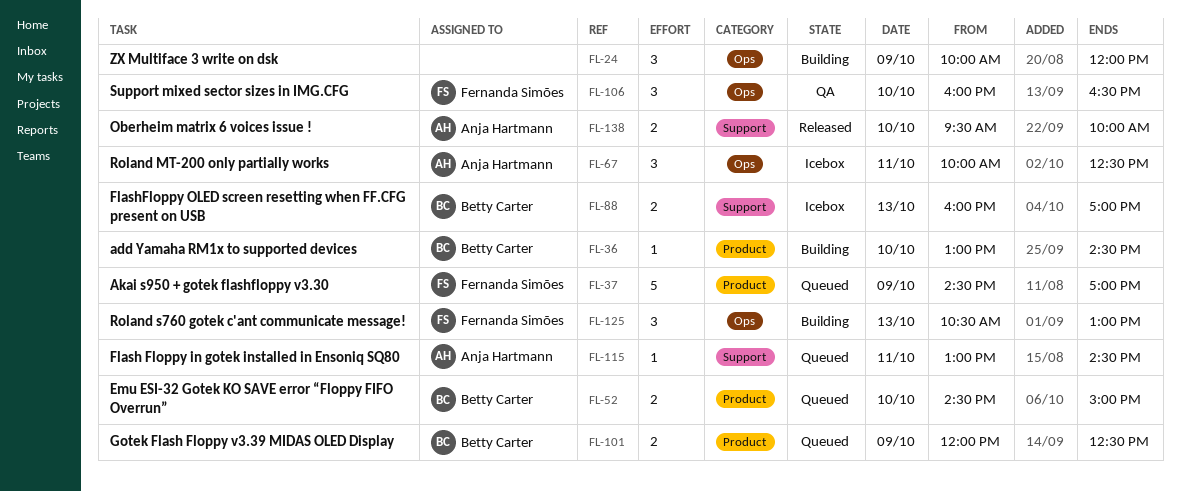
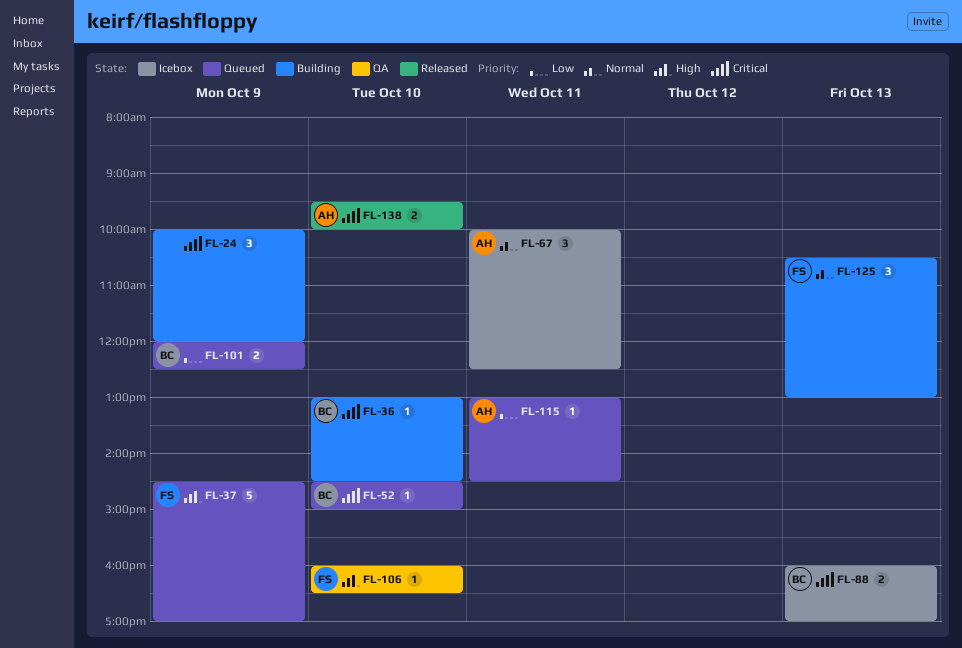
FL-52, estimate: 2 -> 1
FL-106, estimate: 3 -> 1

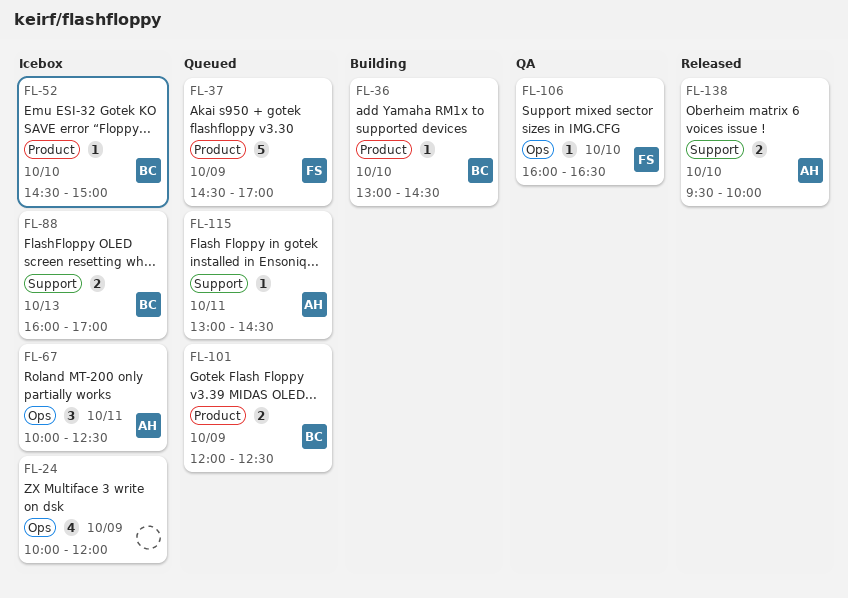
FL-24, status: Building -> Icebox
FL-24, estimate: 3 -> 4
FL-52, status: Queued -> Icebox
FL-125: present -> none

